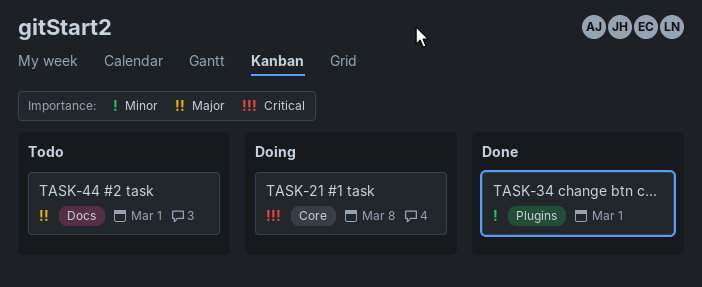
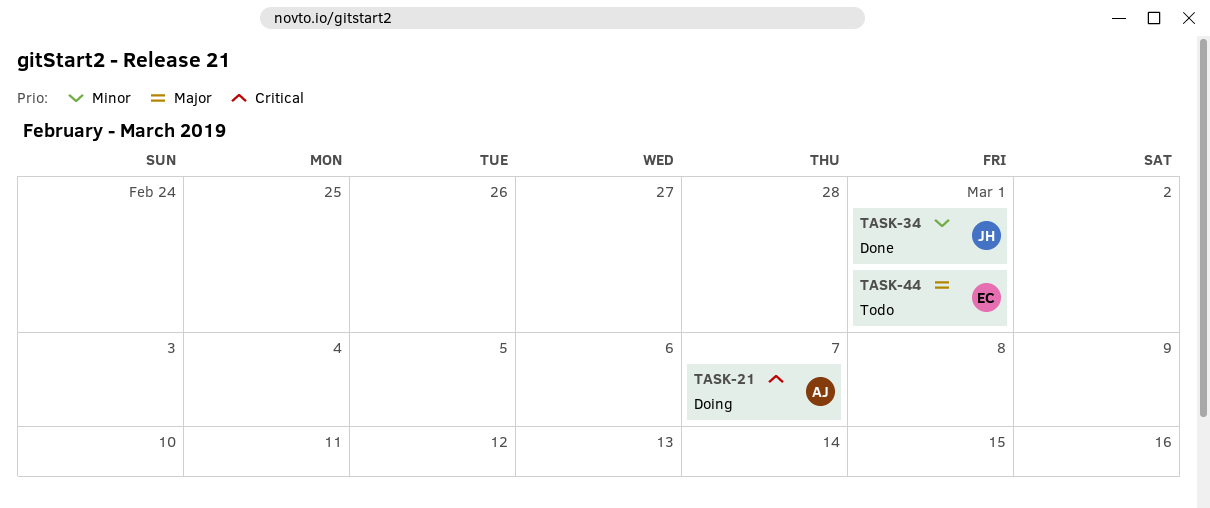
TASK-21, due: Mar 8 -> Mar 7

